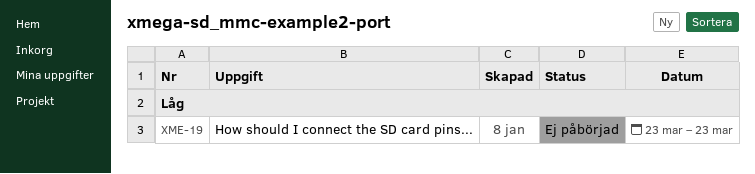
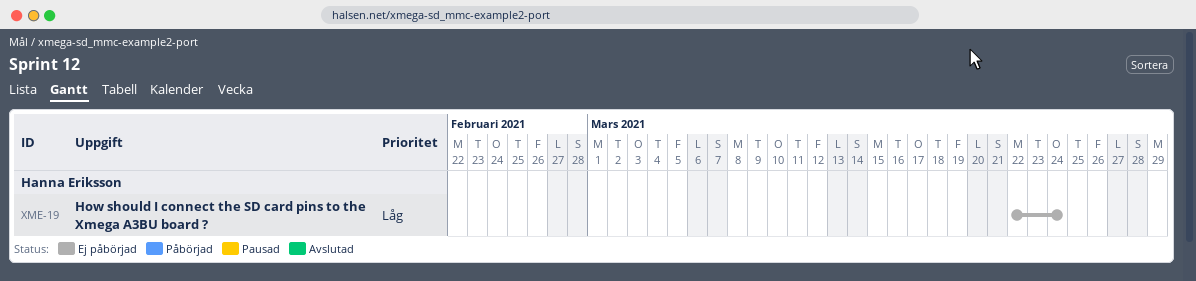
XME-19, start: Mar 23 -> Mar 22
XME-19, due: Mar 23 -> Mar 24

